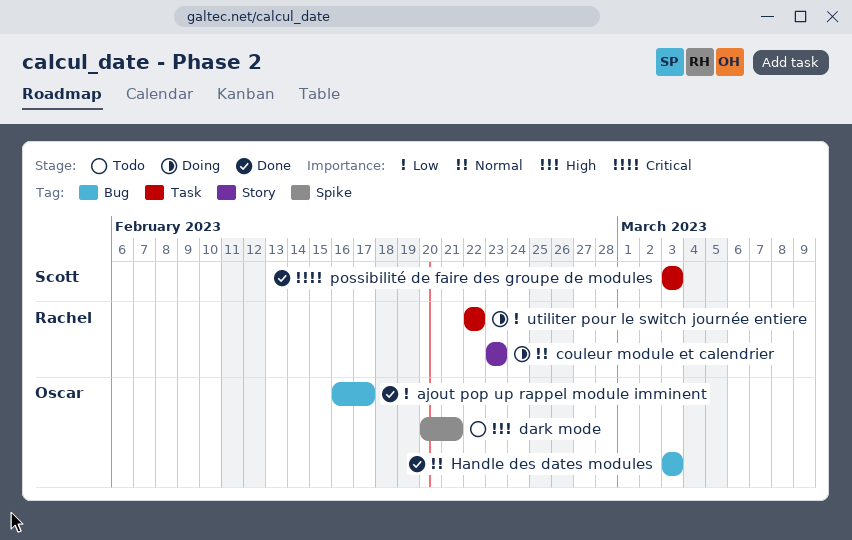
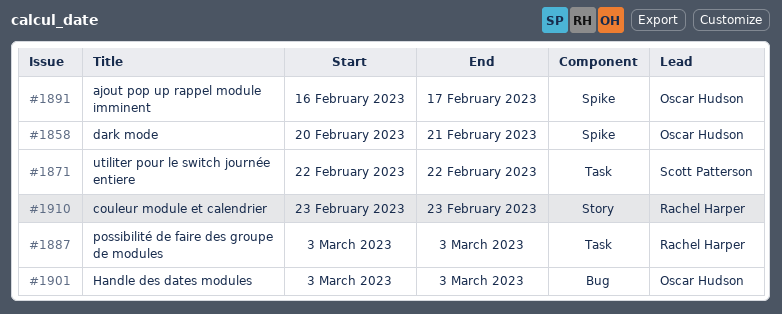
ajout pop up rappel module imminent, label: Bug -> Spike
possibilité de faire des groupe de modules, owner: Scott Patterson -> Rachel Harper
utiliter pour le switch journée entiere, owner: Rachel Harper -> Scott Patterson

